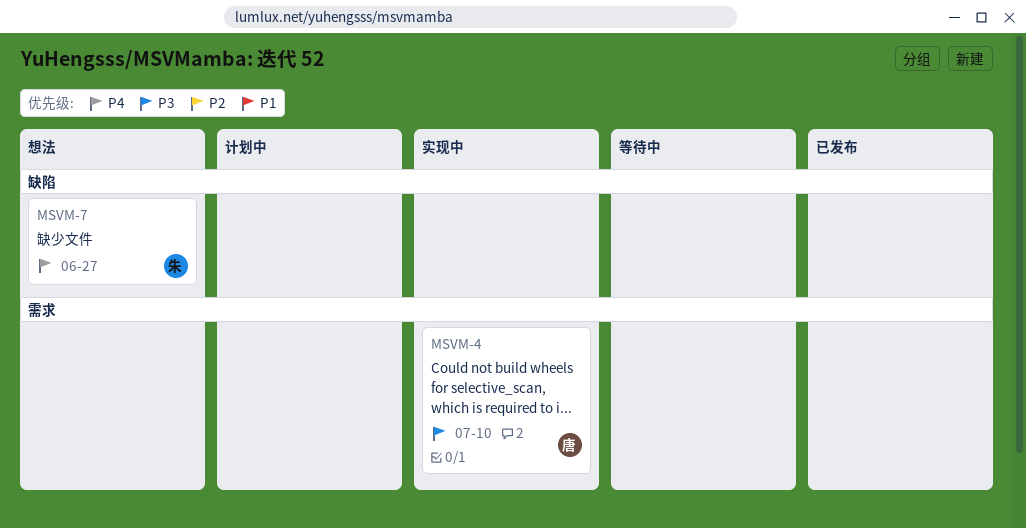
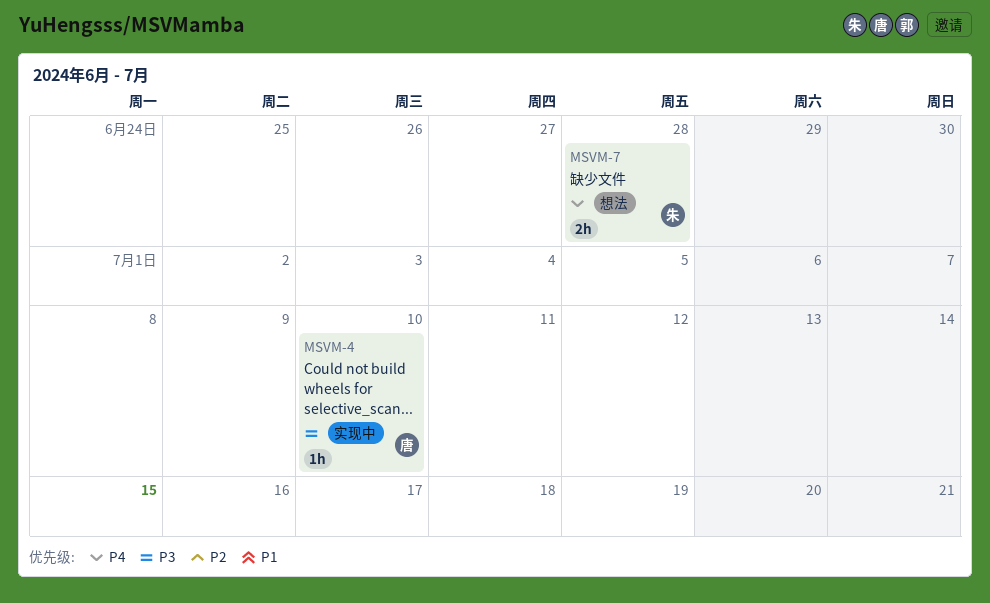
MSVM-7, due: Jun 27 -> Jun 28

